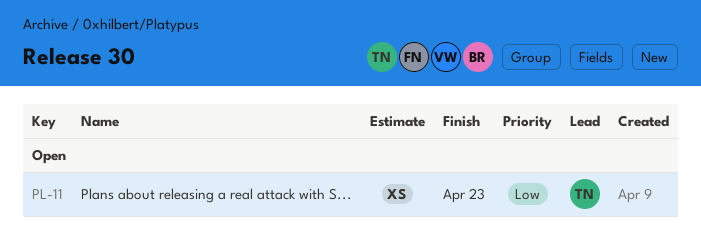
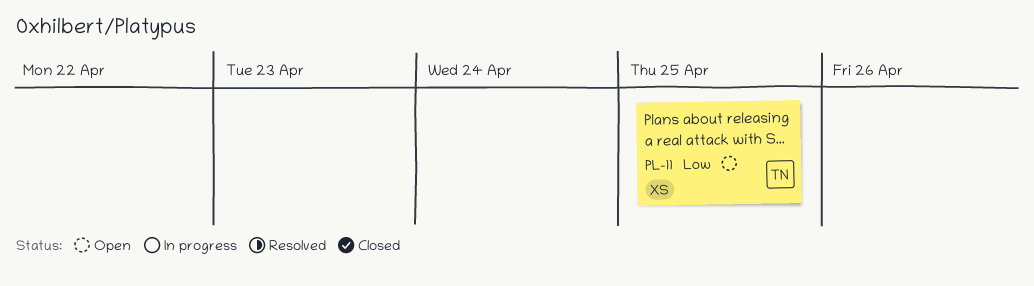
PL-11, due: Apr 23 -> Apr 25

